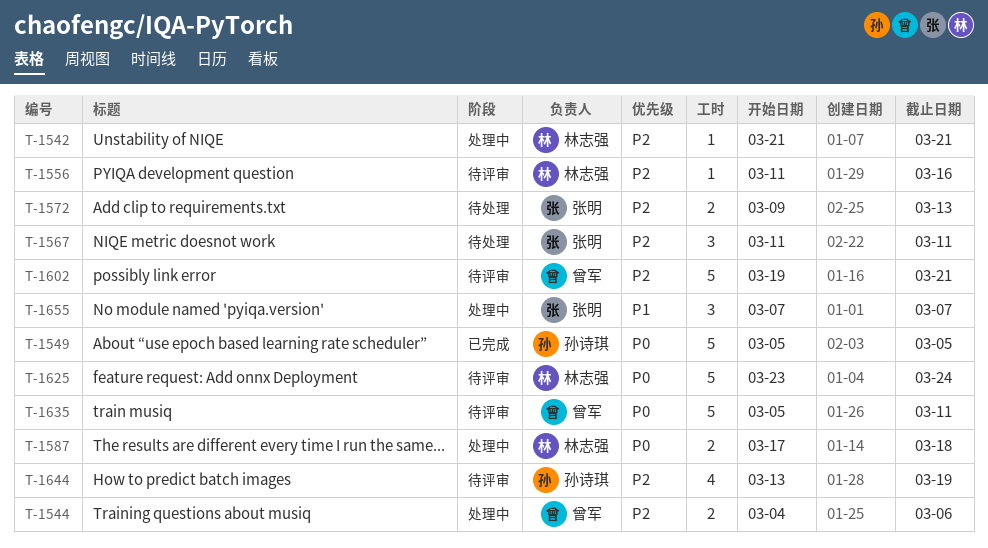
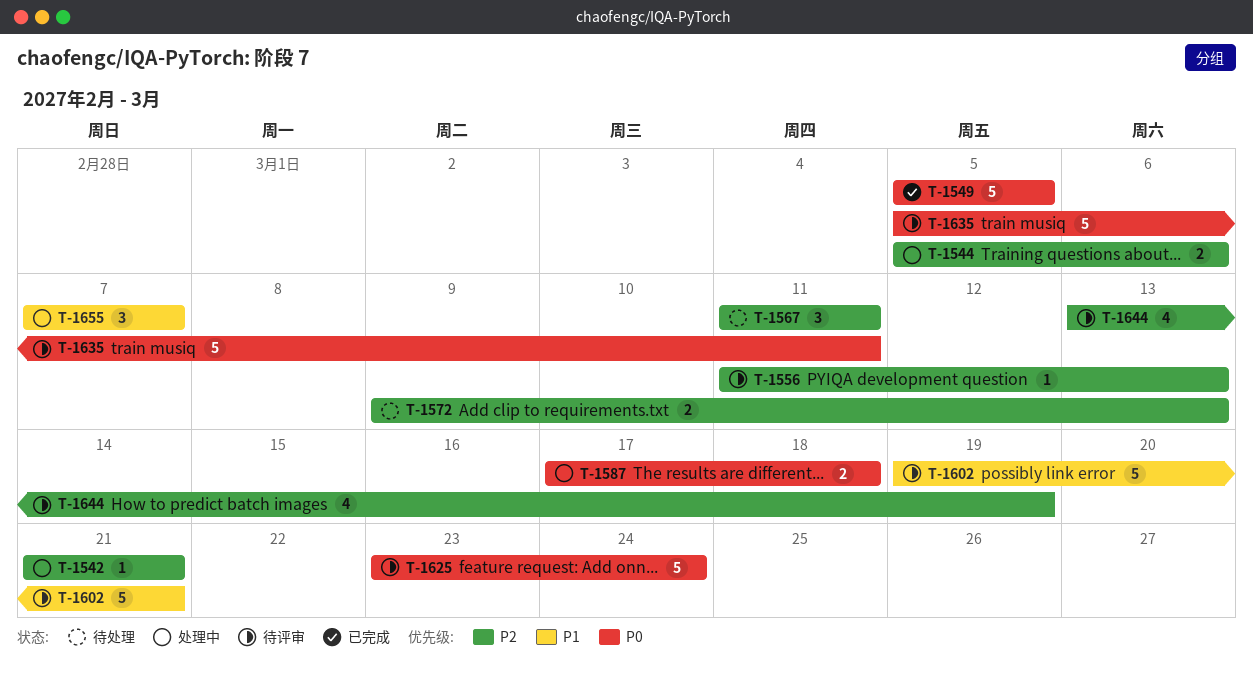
T-1544, start: Mar 4 -> Mar 5
T-1556, due: Mar 16 -> Mar 13
T-1602, priority: P2 -> P1

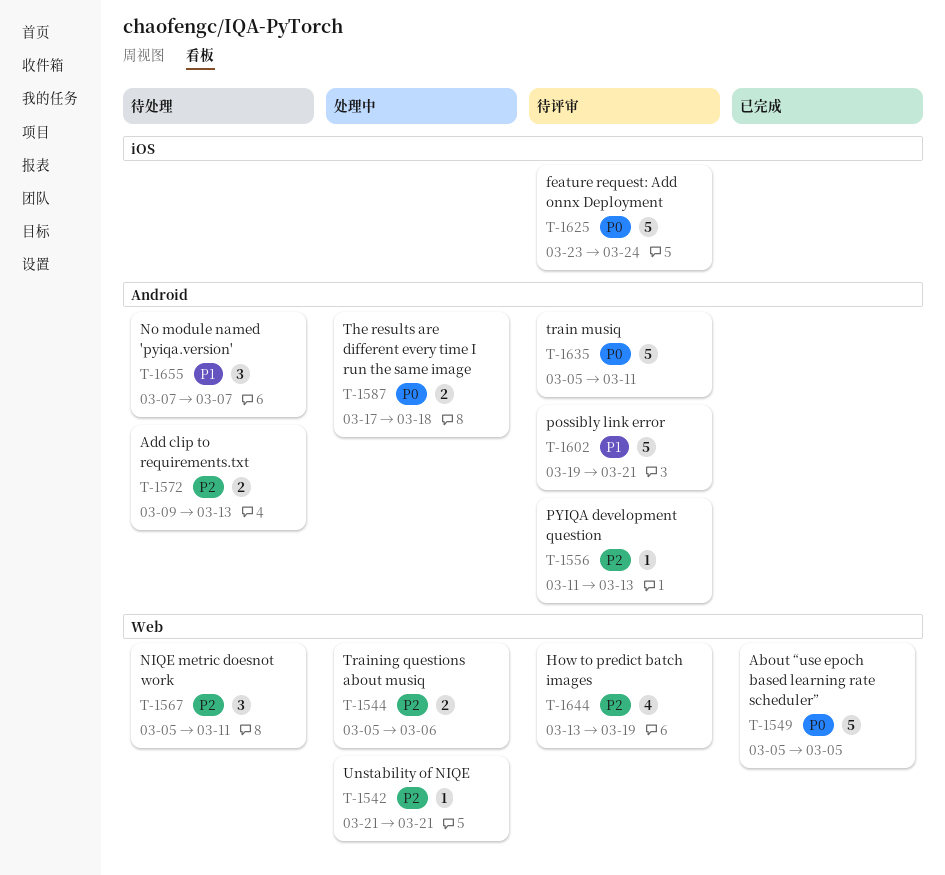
T-1567, start: Mar 11 -> Mar 5
T-1655, status: 处理中 -> 待处理

